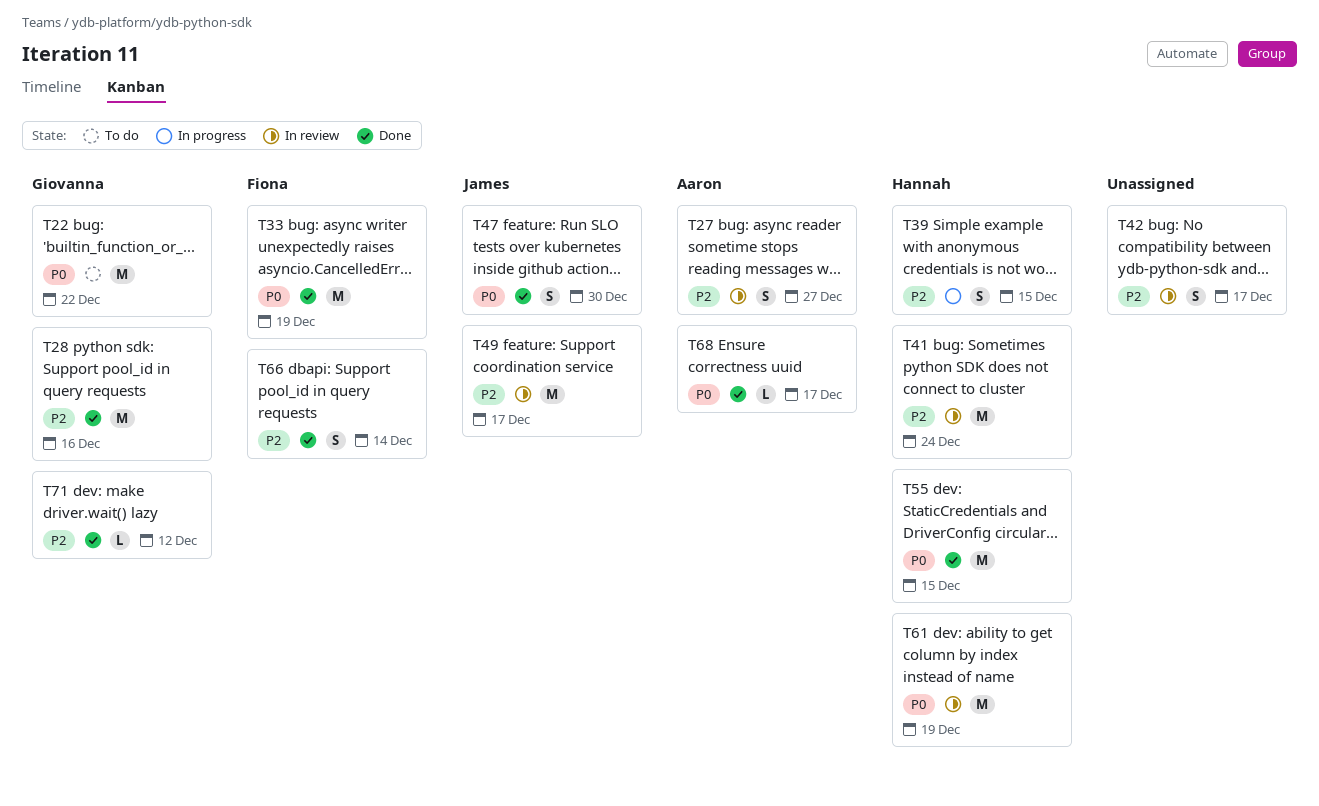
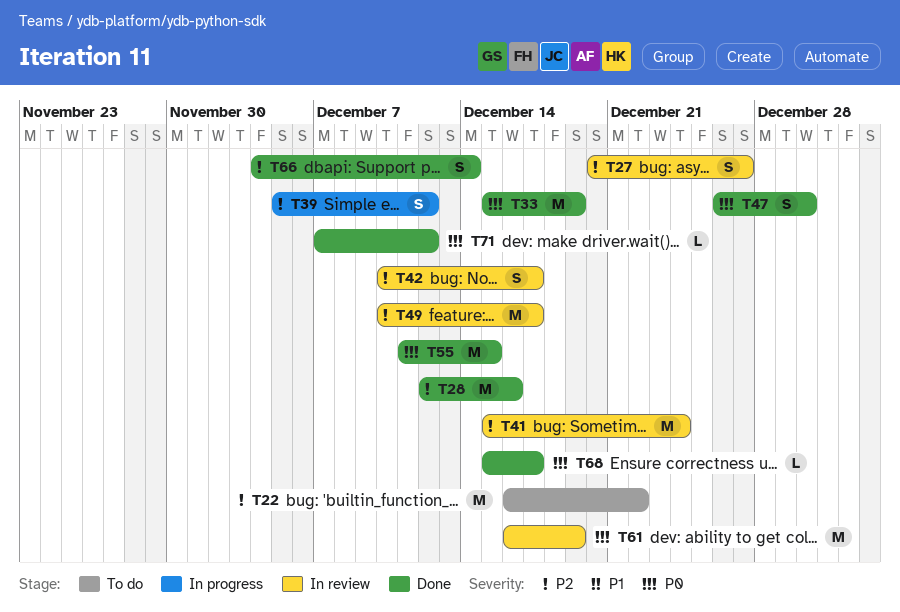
T22, priority: P0 -> P2
T39, due: Dec 15 -> Dec 12
T71, priority: P2 -> P0

